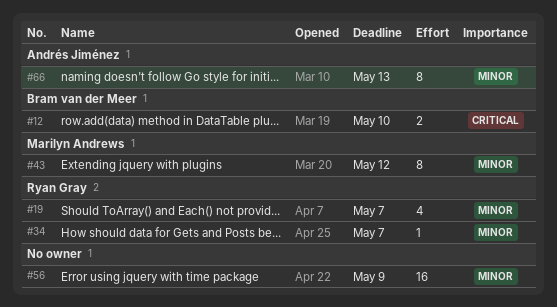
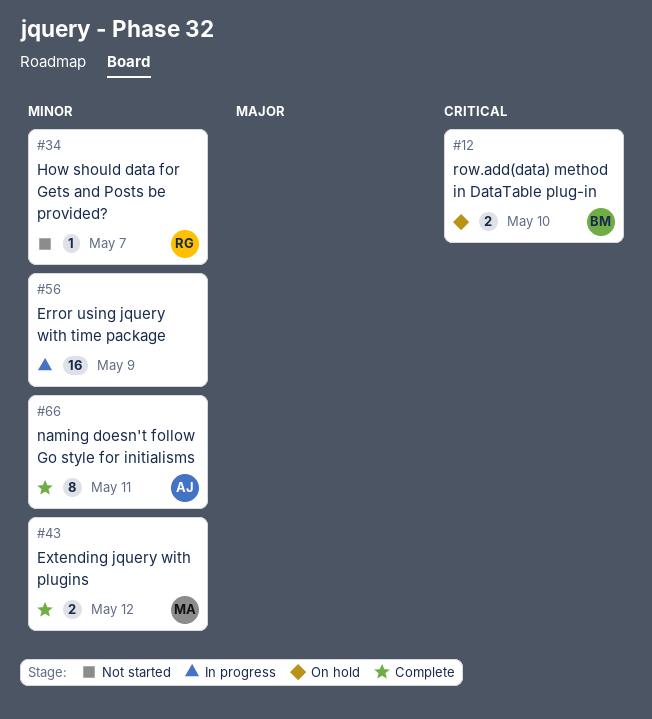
#19: present -> none
#43, estimate: 8 -> 2
#66, due: May 13 -> May 11

